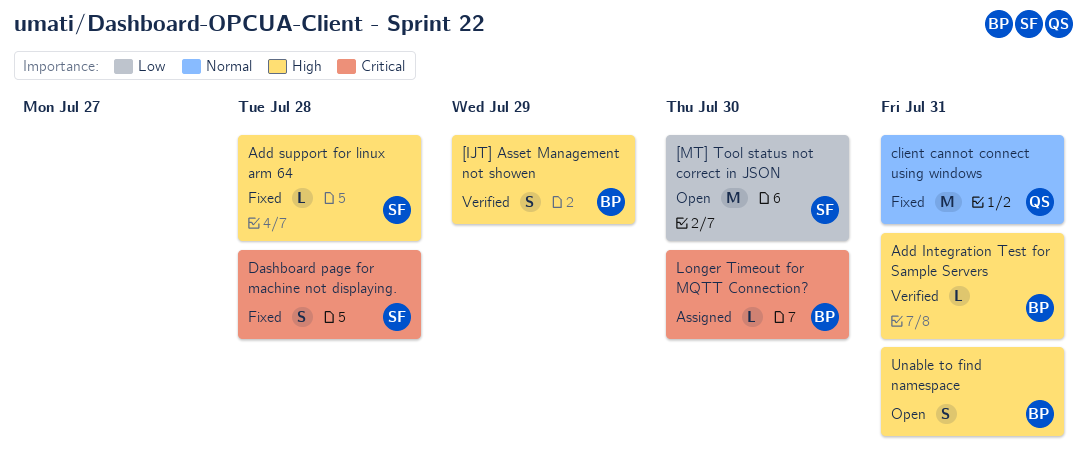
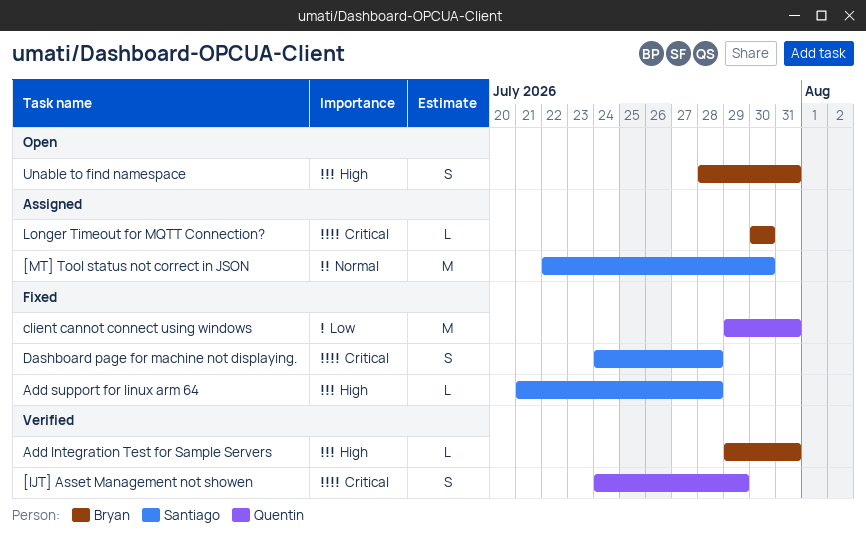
[IJT] Asset Management not showen, owner: Bryan -> Quentin
[IJT] Asset Management not showen, priority: High -> Critical
[MT] Tool status not correct in JSON, status: Open -> Assigned
[MT] Tool status not correct in JSON, priority: Low -> Normal
client cannot connect using windows, priority: Normal -> Low

